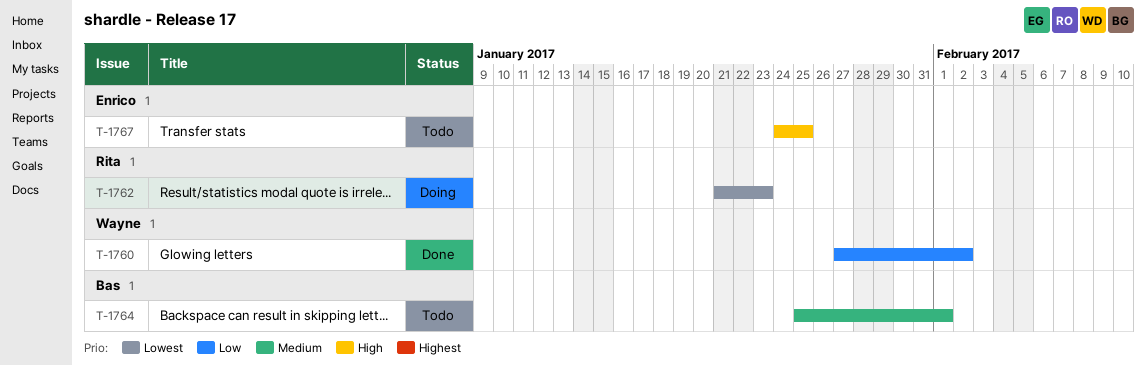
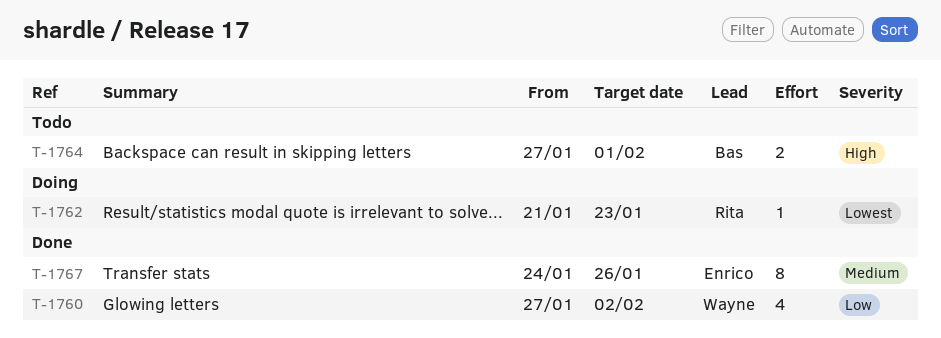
T-1764, priority: Medium -> High
T-1764, start: Jan 25 -> Jan 27
T-1767, status: Todo -> Done
T-1767, priority: High -> Medium
T-1767, due: Jan 25 -> Jan 26

